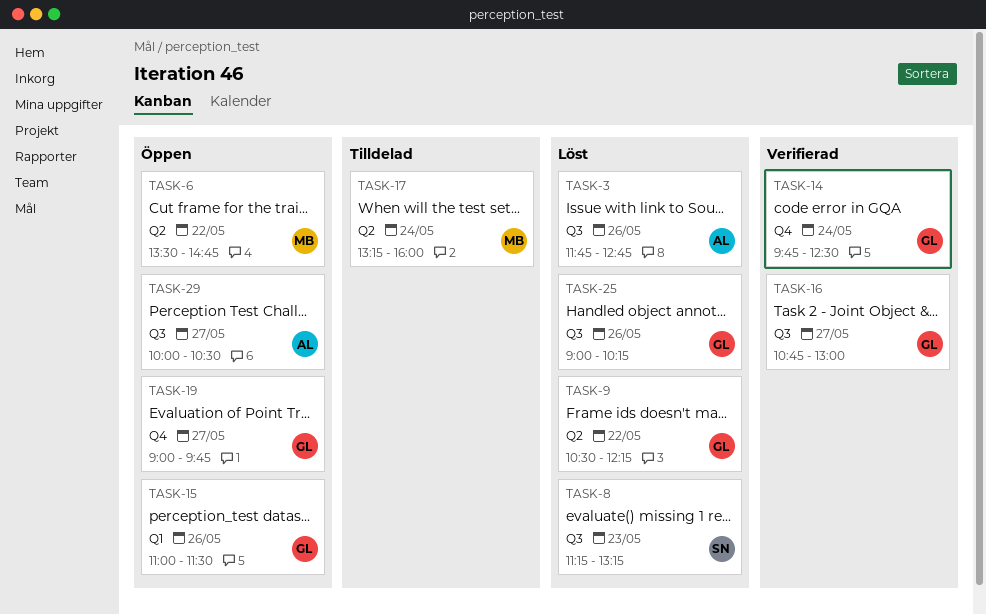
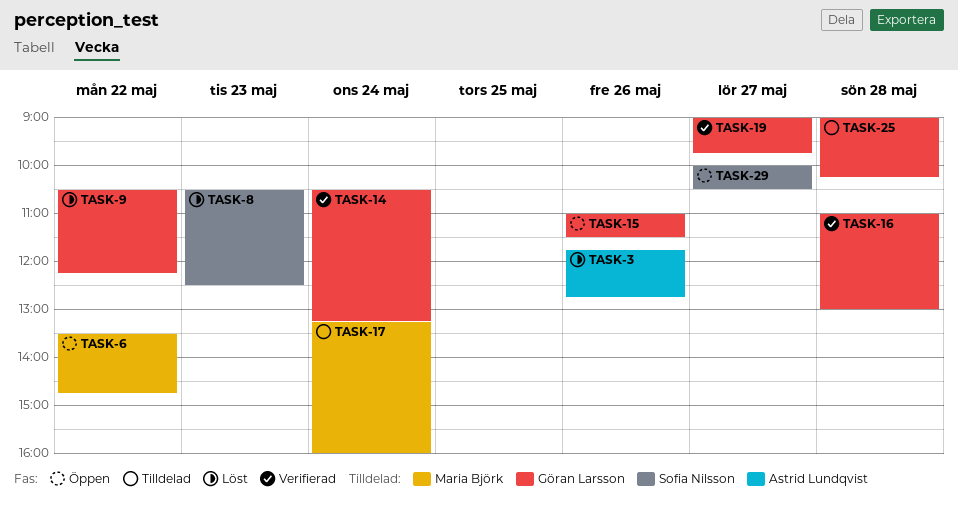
TASK-8, begins: 11:15 -> 10:30
TASK-8, ends: 13:15 -> 12:30
TASK-14, begins: 09:45 -> 10:30
TASK-14, ends: 12:30 -> 13:15
TASK-16, day: May 27 -> May 28
TASK-16, begins: 10:45 -> 11:00
TASK-19, status: Öppen -> Verifierad
TASK-25, status: Löst -> Tilldelad
TASK-25, day: May 26 -> May 28
TASK-29, owner: Astrid Lundqvist -> Sofia Nilsson

